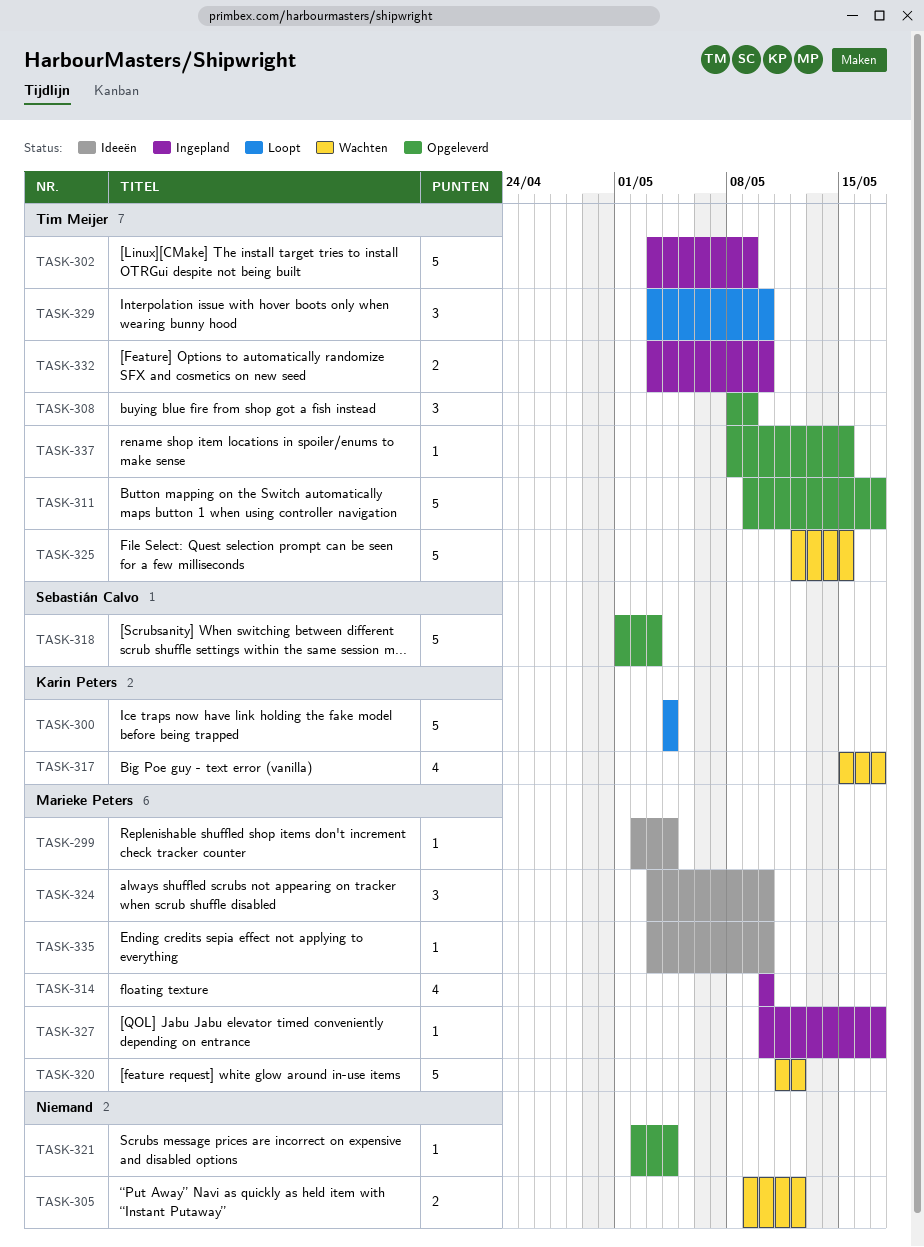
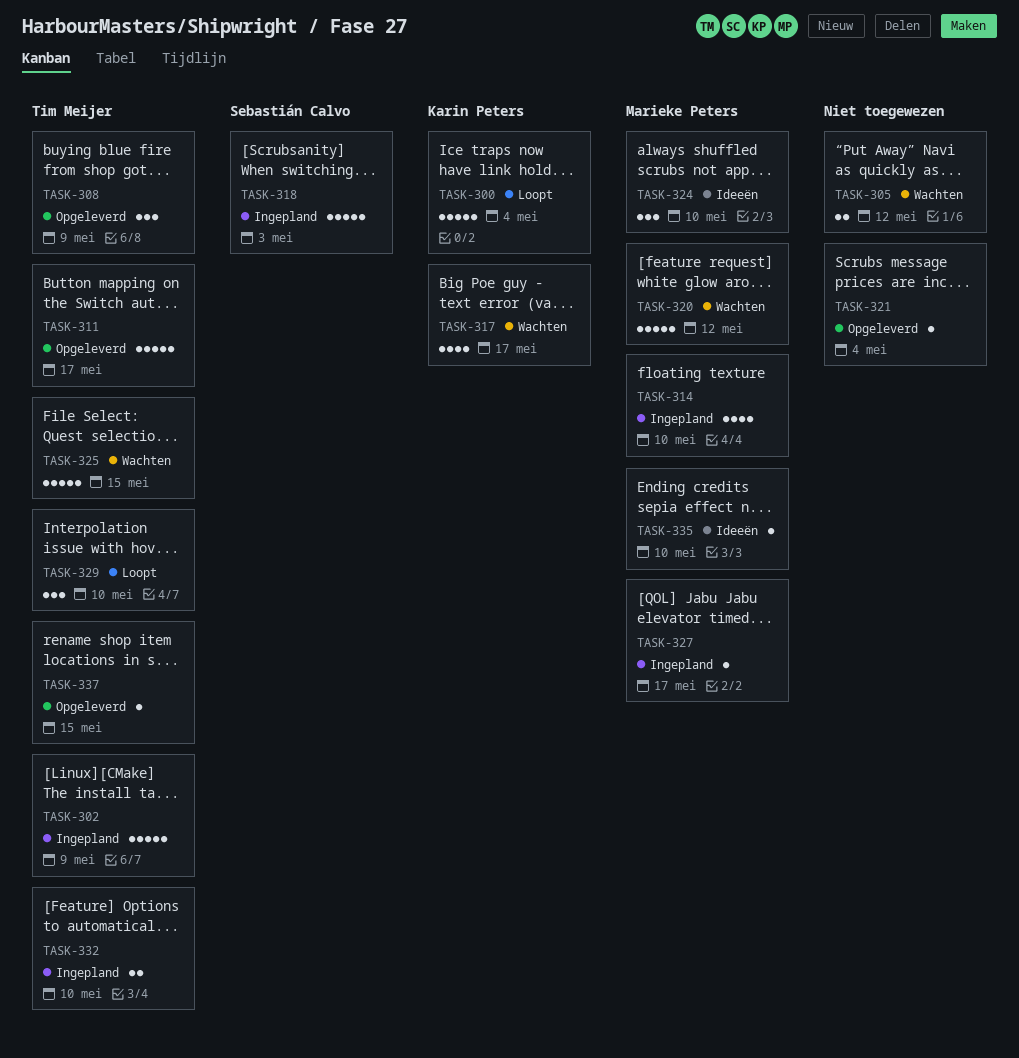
TASK-299: present -> none
TASK-318, status: Opgeleverd -> Ingepland

